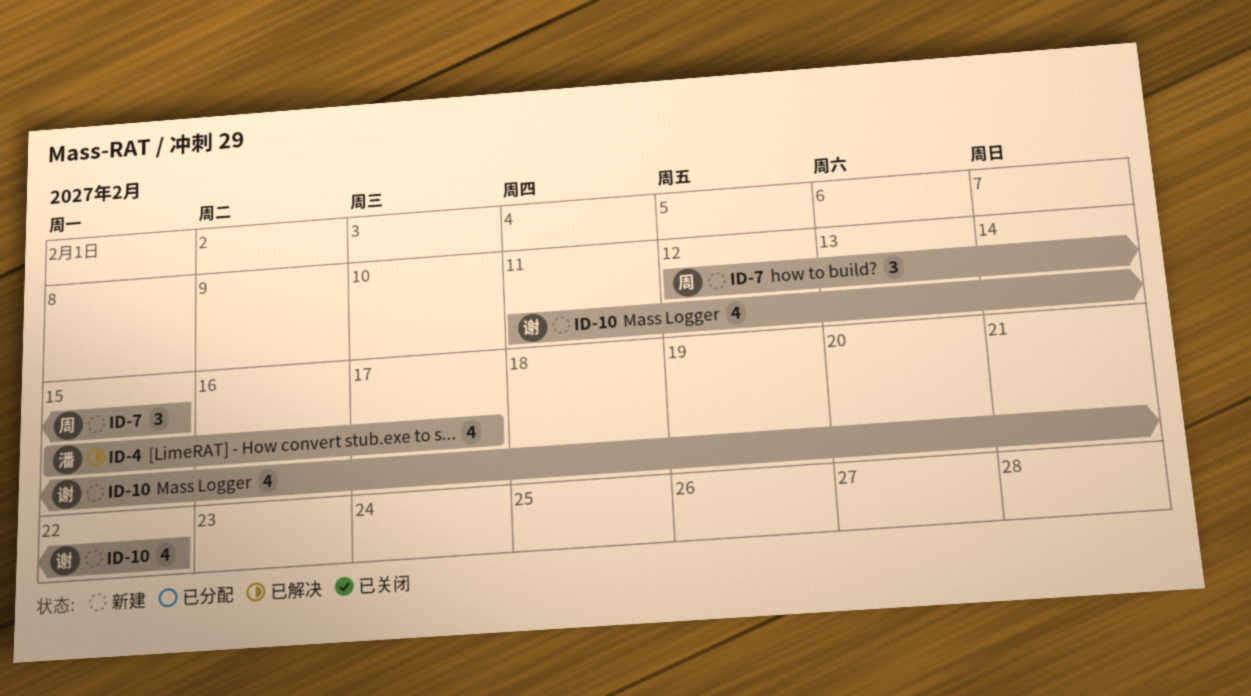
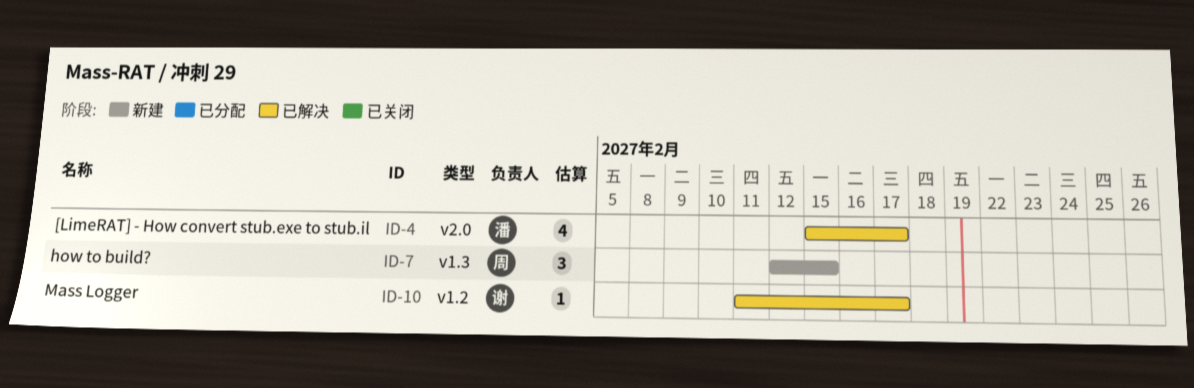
ID-10, status: 新建 -> 已解决
ID-10, estimate: 4 -> 1
ID-10, due: Feb 22 -> Feb 17

